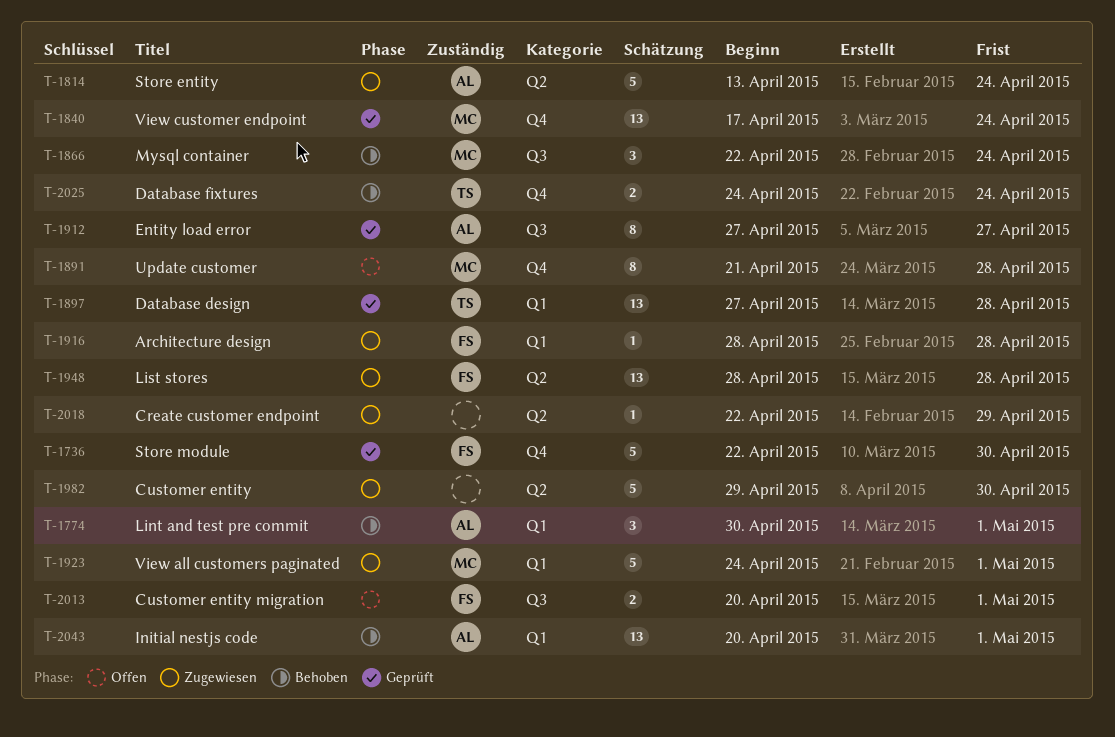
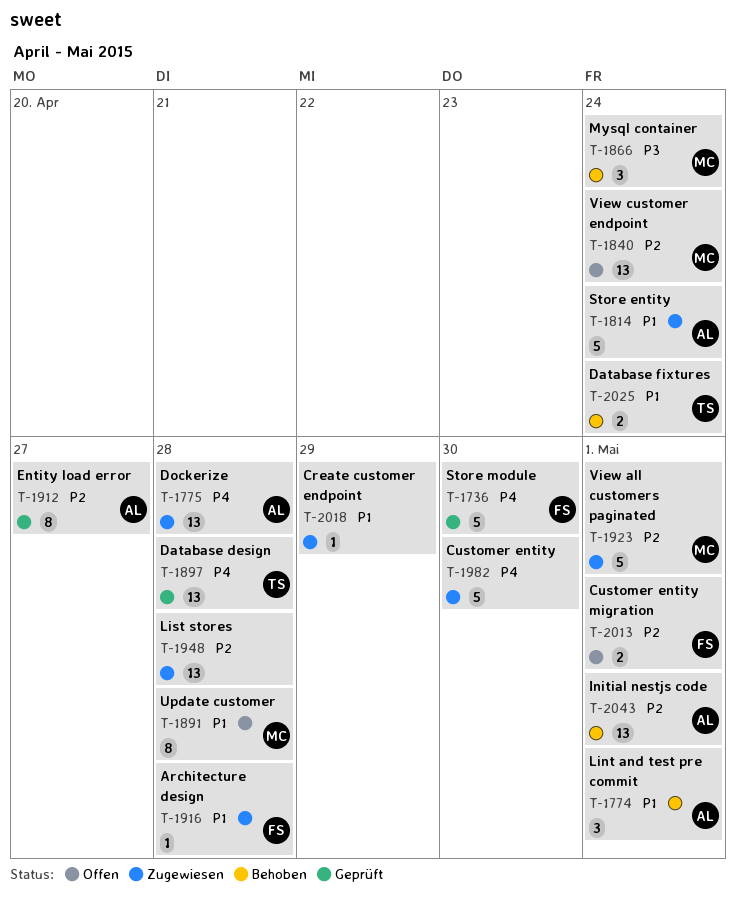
T-1775: none -> present
T-1840, status: Geprüft -> Offen
T-1948, owner: FS -> none

